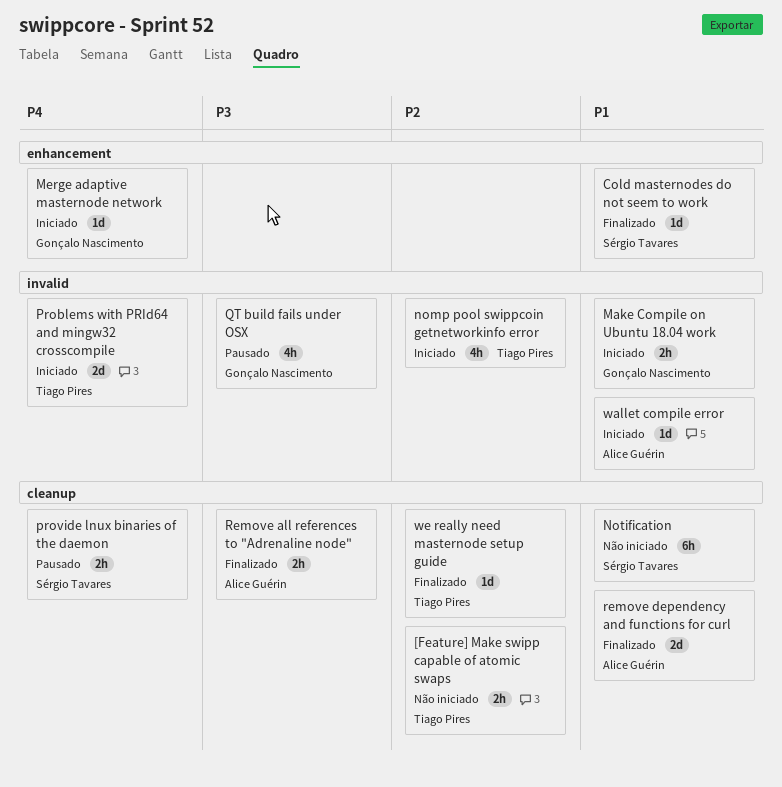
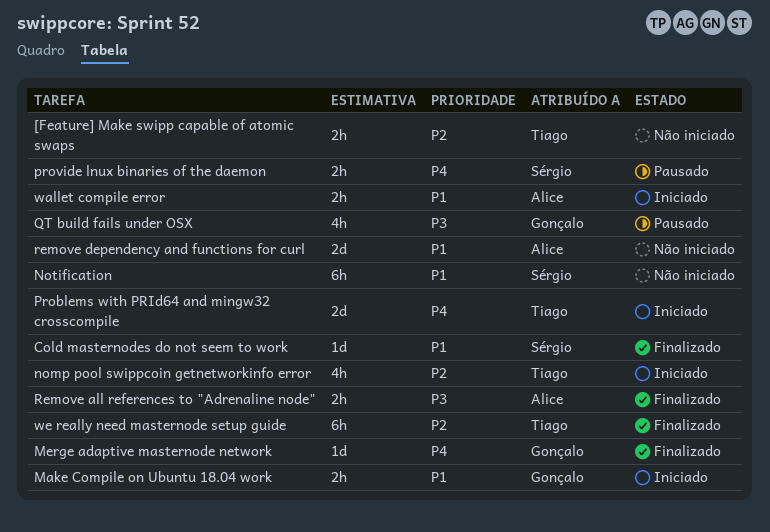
Merge adaptive masternode network, status: Iniciado -> Finalizado
remove dependency and functions for curl, status: Finalizado -> Não iniciado
wallet compile error, estimate: 1d -> 2h
we really need masternode setup guide, estimate: 1d -> 6h

